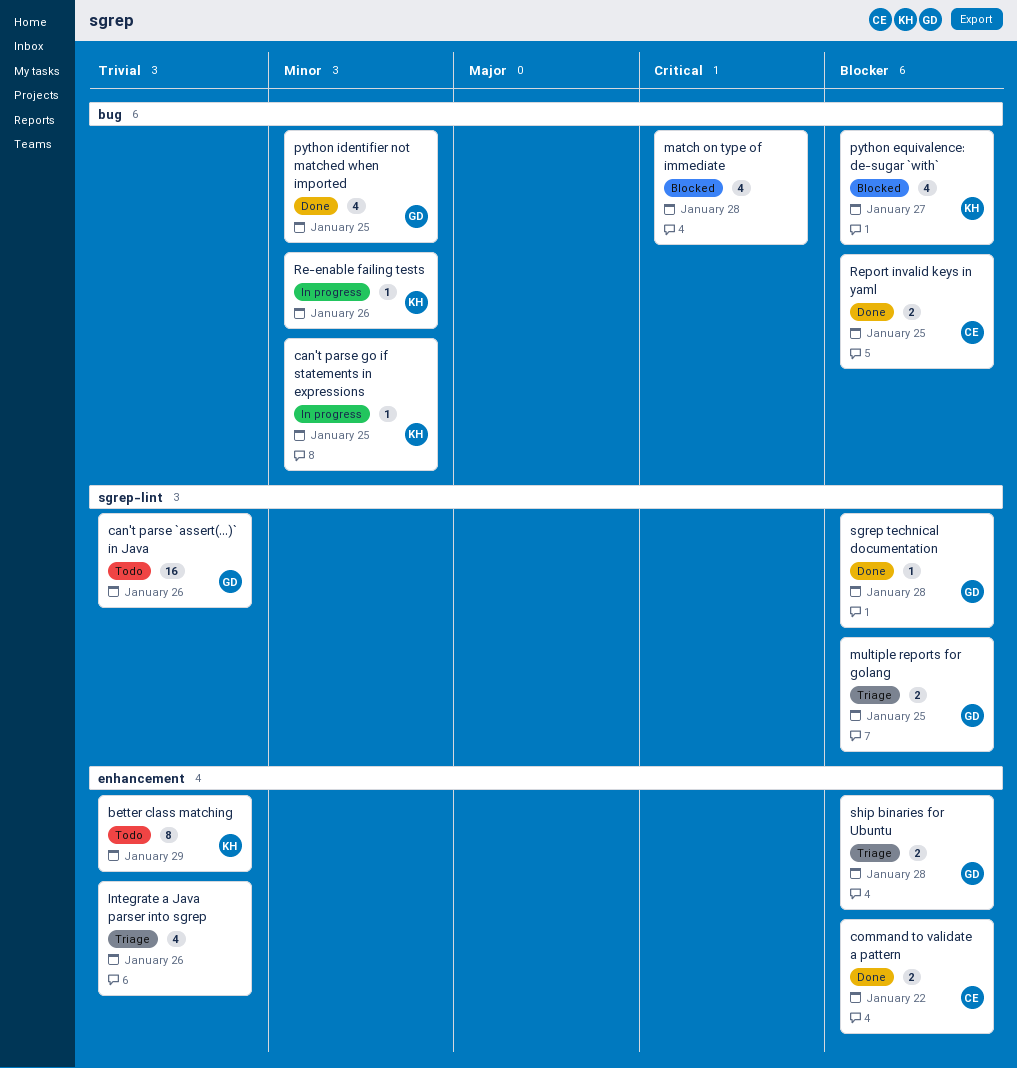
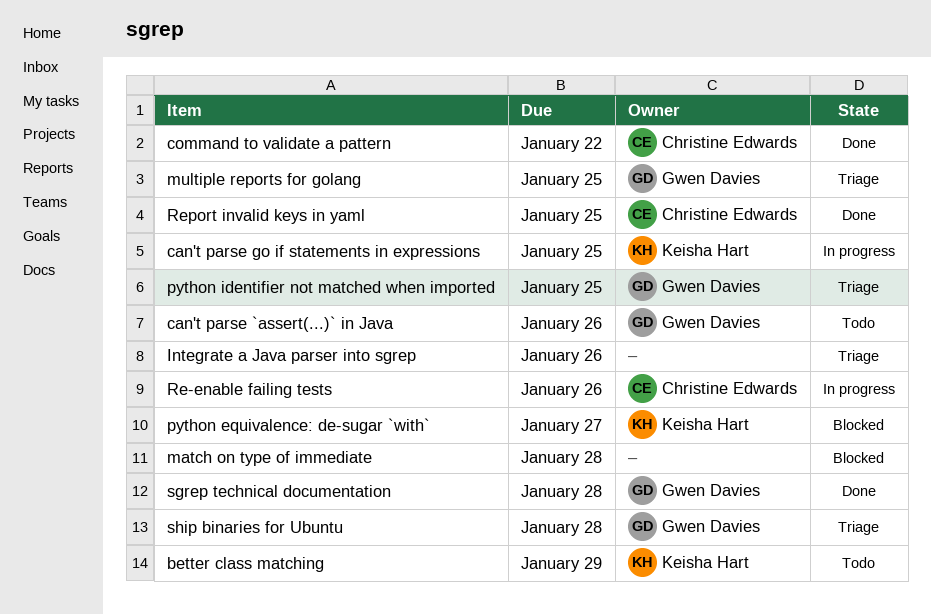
python identifier not matched when imported, status: Done -> Triage
Re-enable failing tests, owner: Keisha Hart -> Christine Edwards

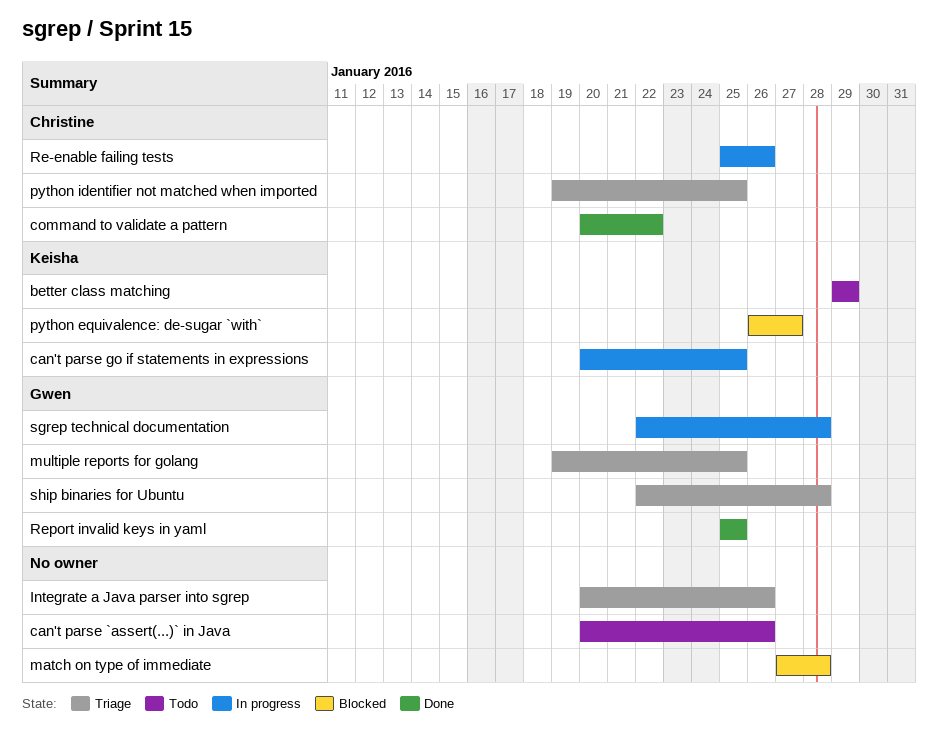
can't parse `assert(...)` in Java, owner: Gwen Davies -> none
python identifier not matched when imported, owner: Gwen Davies -> Christine Edwards
Report invalid keys in yaml, owner: Christine Edwards -> Gwen Davies
sgrep technical documentation, status: Done -> In progress

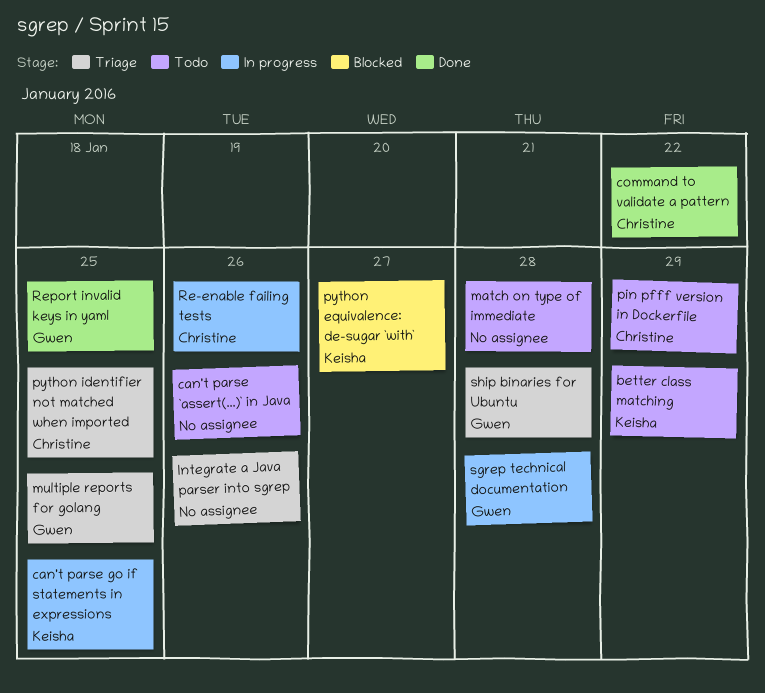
match on type of immediate, status: Blocked -> Todo
pin pfff version in Dockerfile: none -> present

